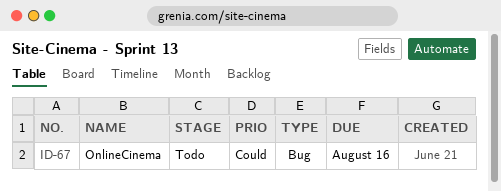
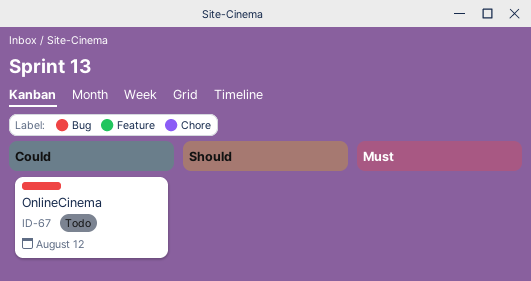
ID-67, due: Aug 16 -> Aug 12

